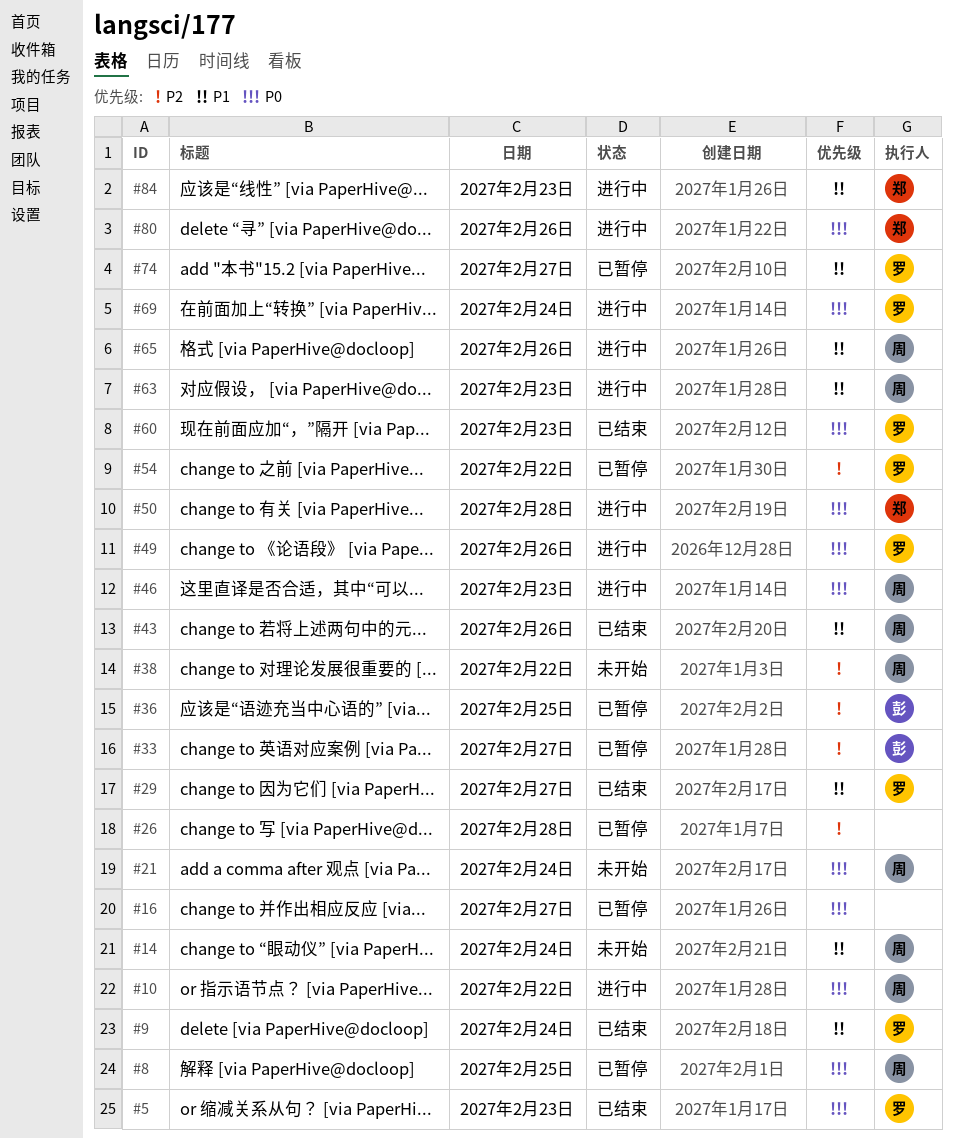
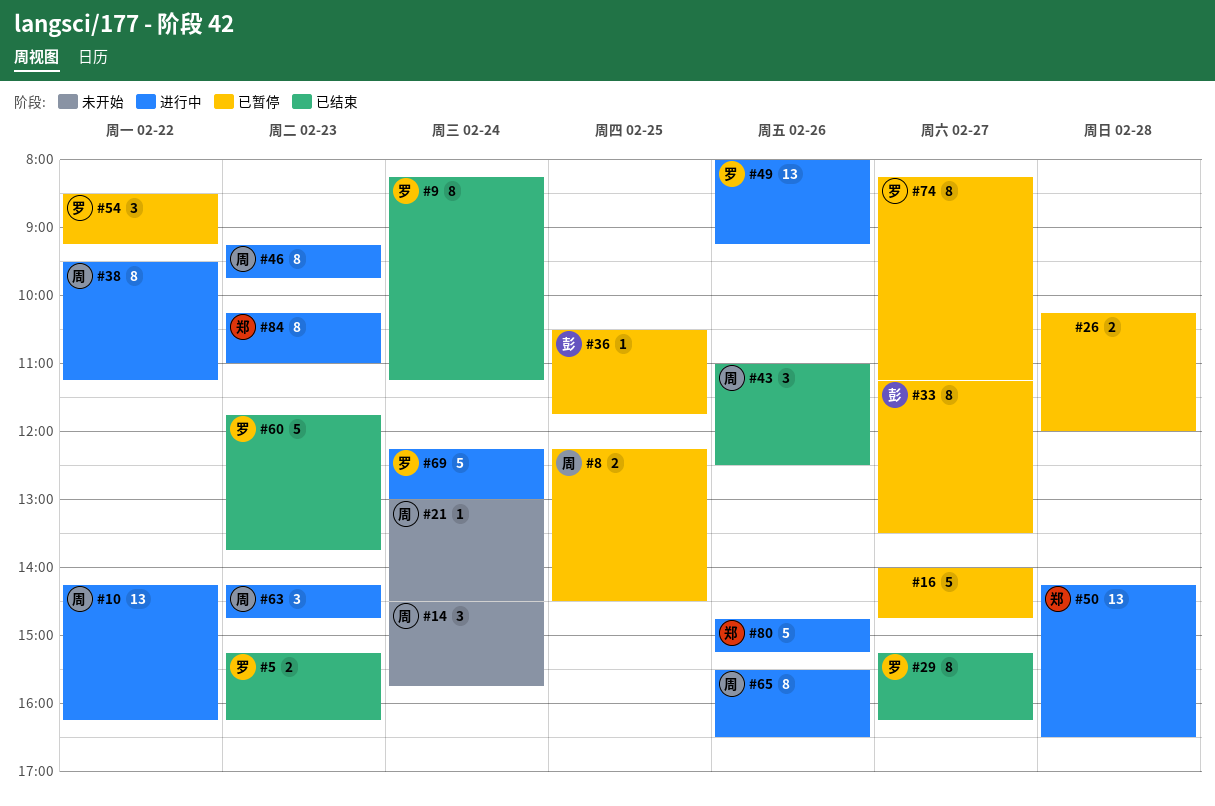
#38, status: 未开始 -> 进行中

